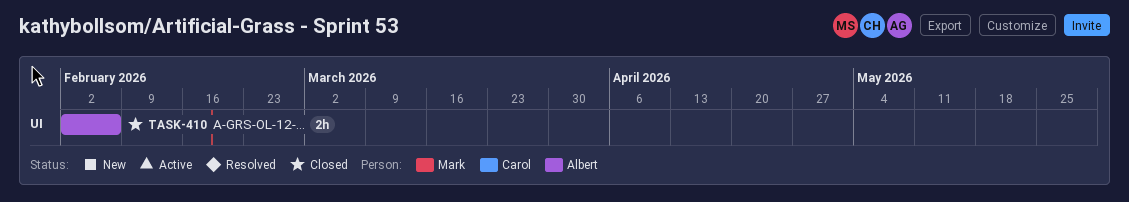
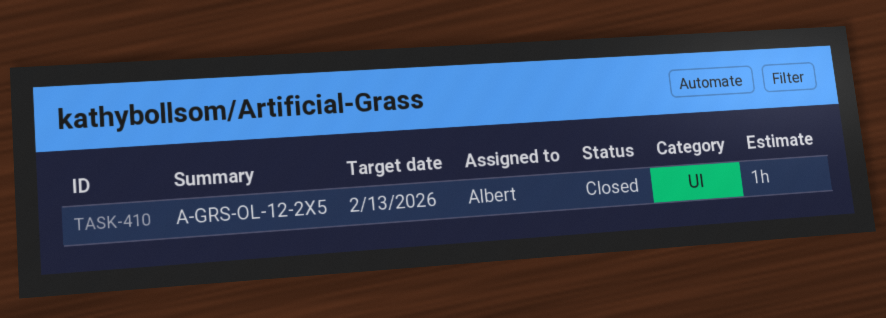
TASK-410, estimate: 2h -> 1h
TASK-410, due: Feb 6 -> Feb 13

